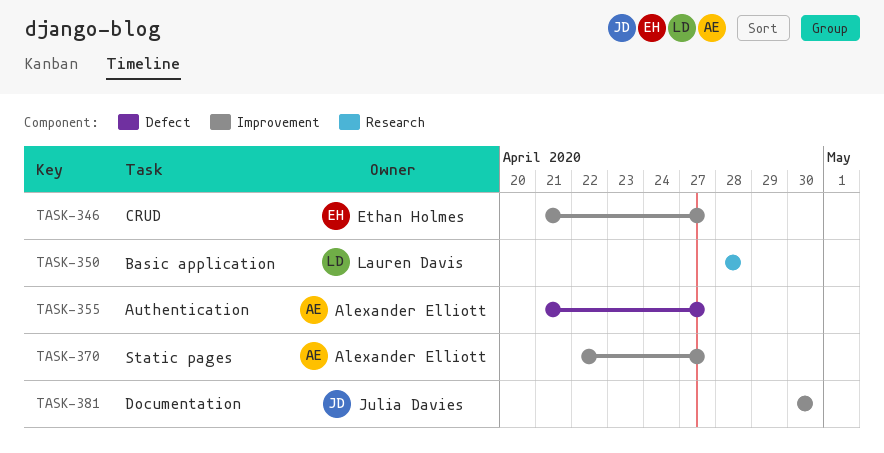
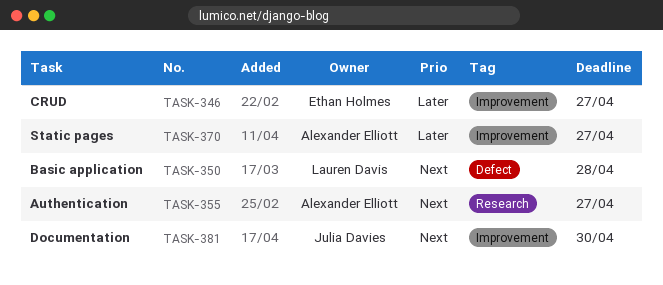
TASK-350, label: Research -> Defect
TASK-355, label: Defect -> Research

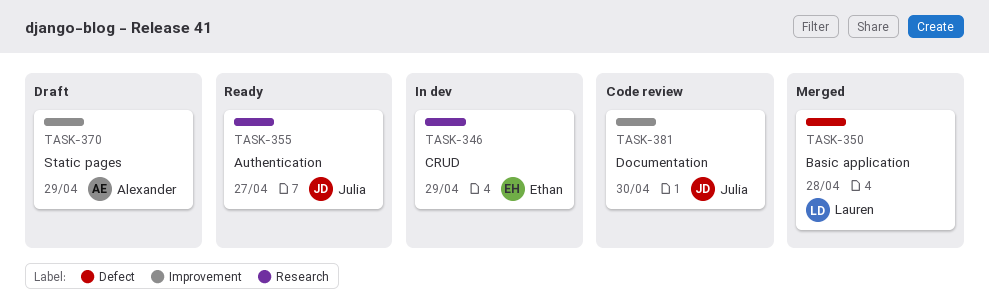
TASK-346, label: Improvement -> Research
TASK-346, due: Apr 27 -> Apr 29
TASK-355, owner: Alexander Elliott -> Julia Davies
TASK-370, due: Apr 27 -> Apr 29

